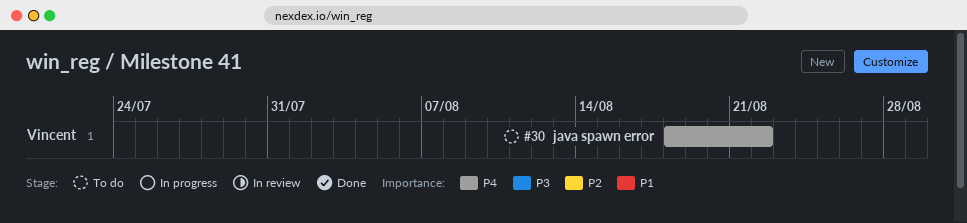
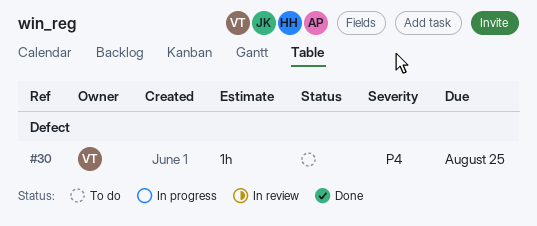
#30, due: Aug 22 -> Aug 25

